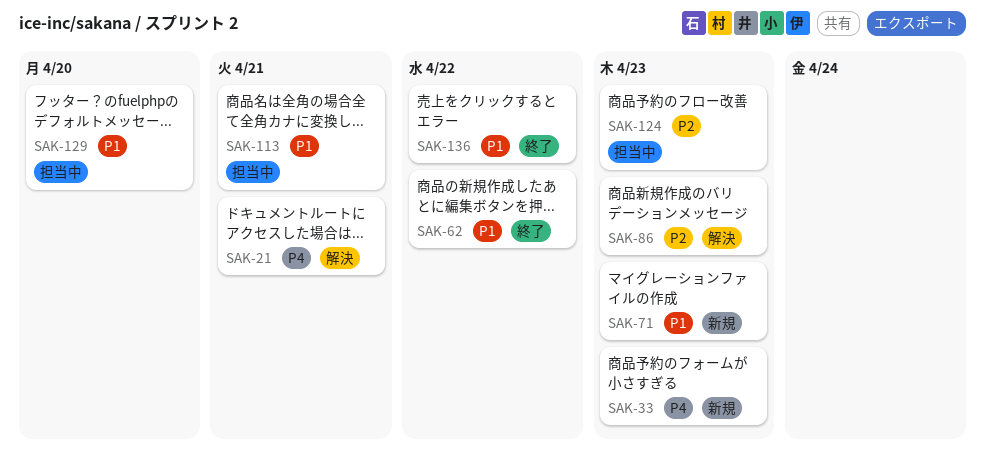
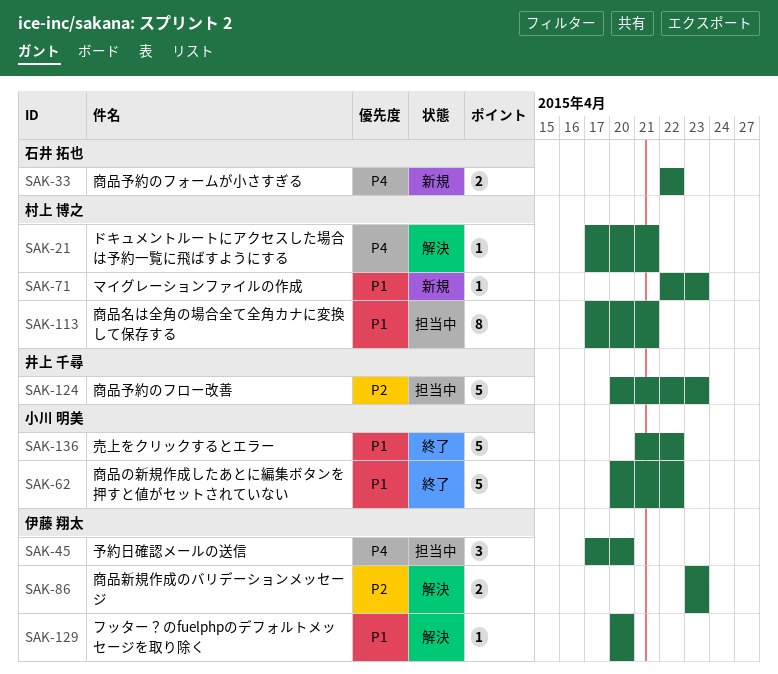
SAK-33, due: Apr 23 -> Apr 22
SAK-45: none -> present
SAK-129, status: 担当中 -> 解決

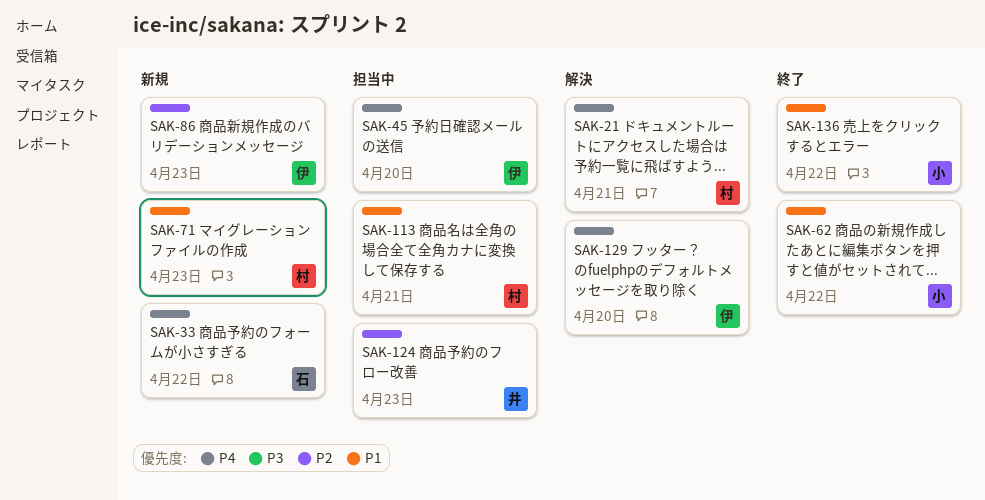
SAK-86, status: 解決 -> 新規
SAK-129, priority: P1 -> P4

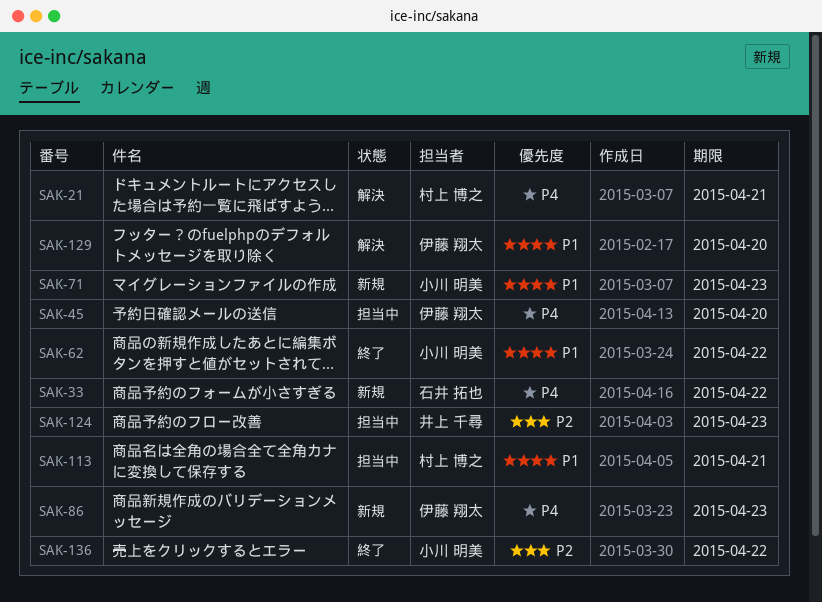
SAK-71, owner: 村上 博之 -> 小川 明美
SAK-86, priority: P2 -> P4
SAK-129, priority: P4 -> P1
SAK-136, priority: P1 -> P2

